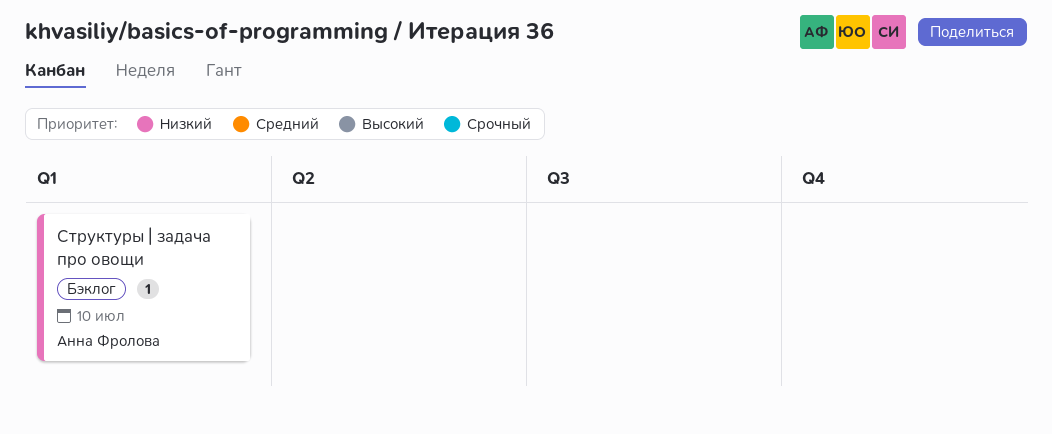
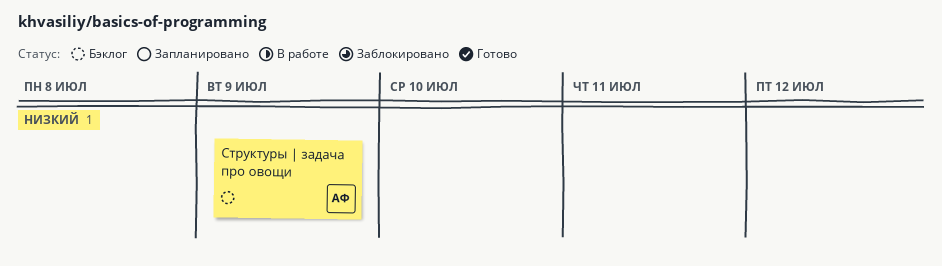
Структуры | задача про овощи, due: Jul 10 -> Jul 9

